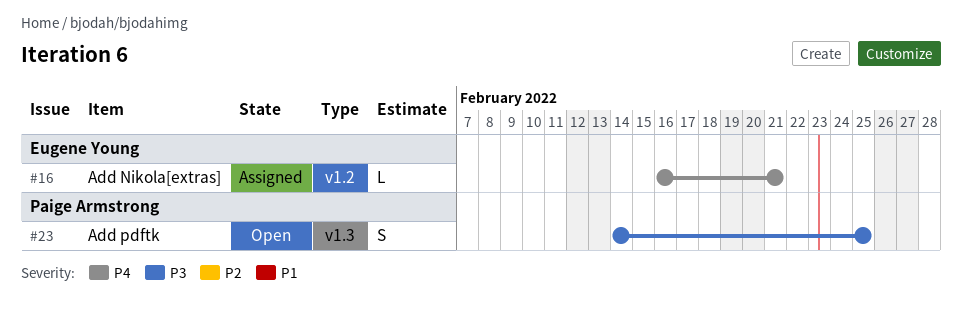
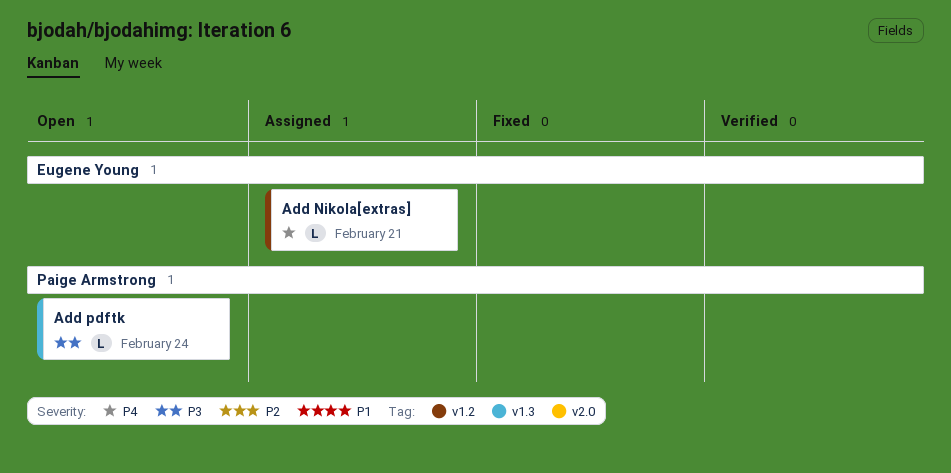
Add pdftk, estimate: S -> L
Add pdftk, due: Feb 25 -> Feb 24

